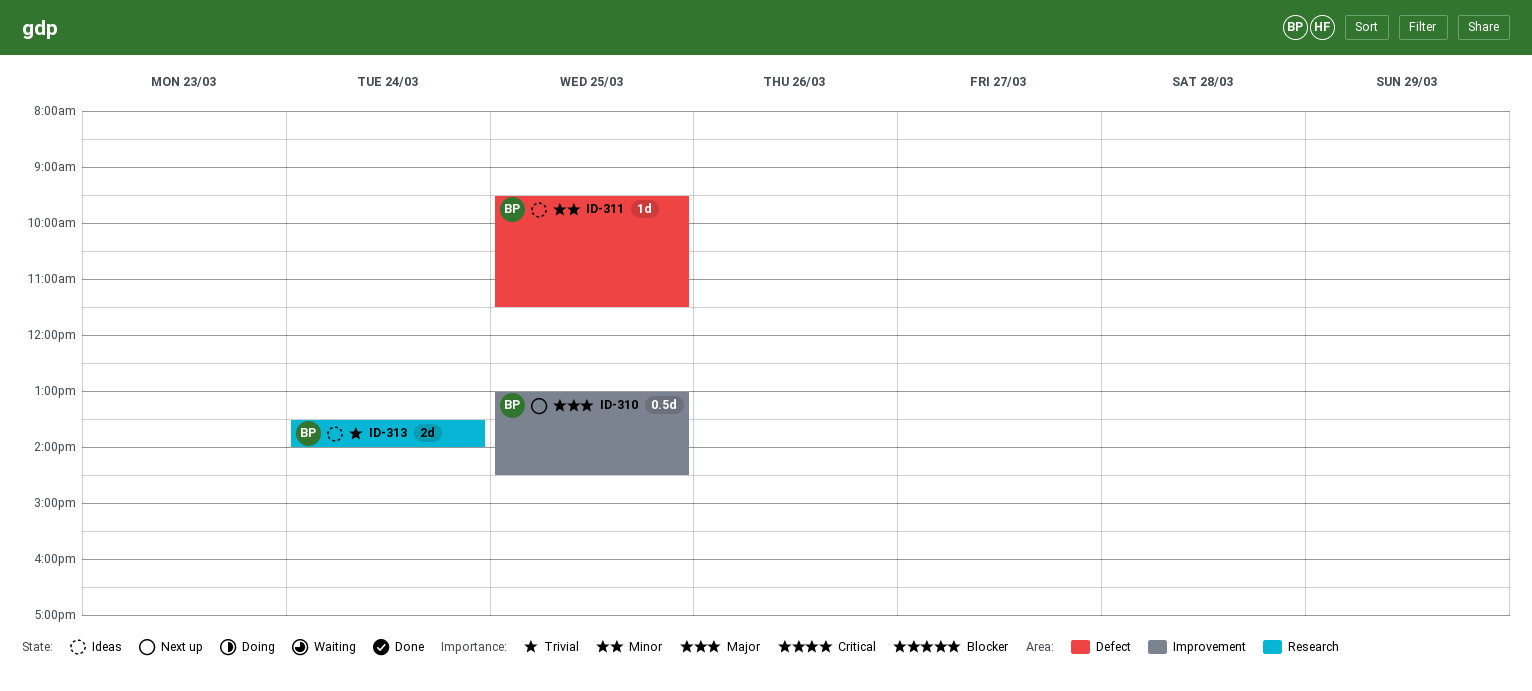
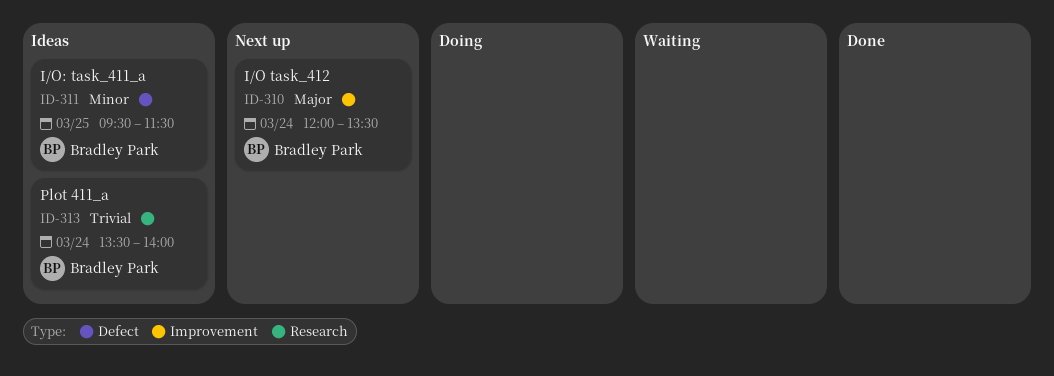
ID-310, day: Mar 25 -> Mar 24
ID-310, begins: 13:00 -> 12:00
ID-310, ends: 14:30 -> 13:30

